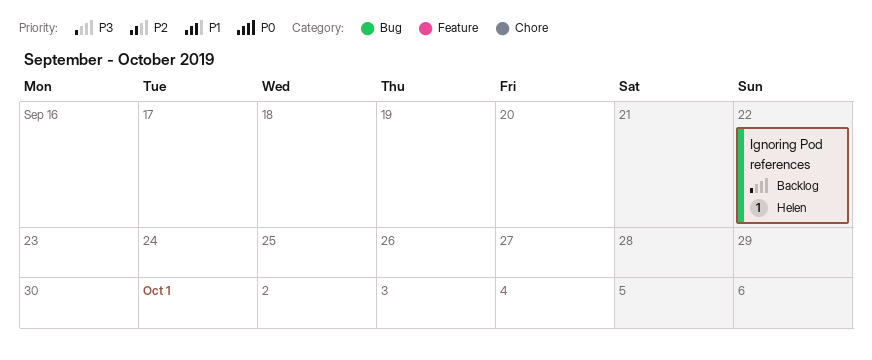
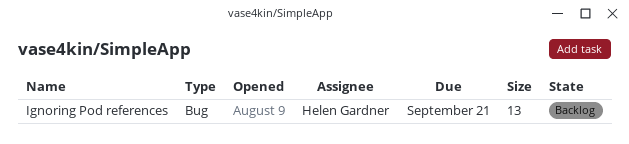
Ignoring Pod references, estimate: 1 -> 13
Ignoring Pod references, due: Sep 22 -> Sep 21

